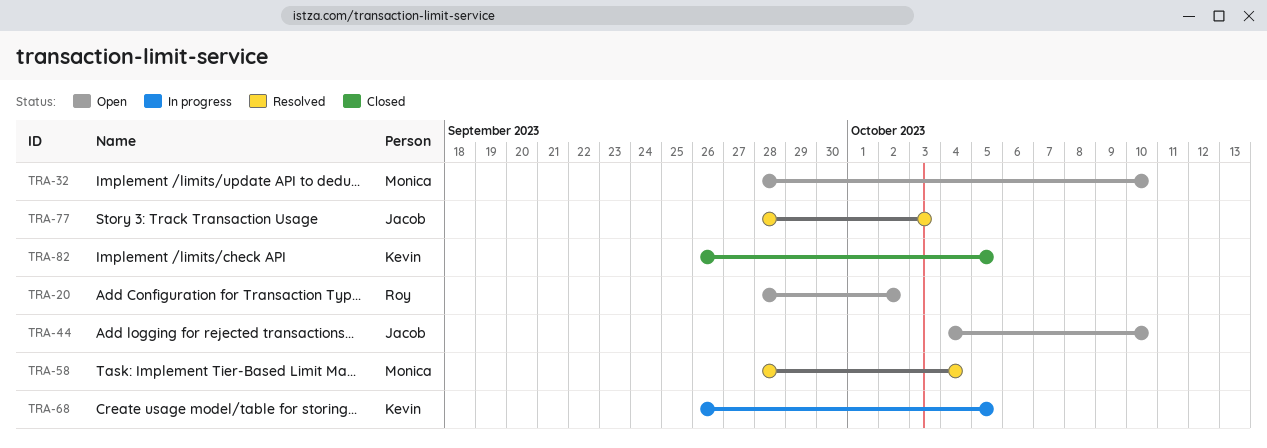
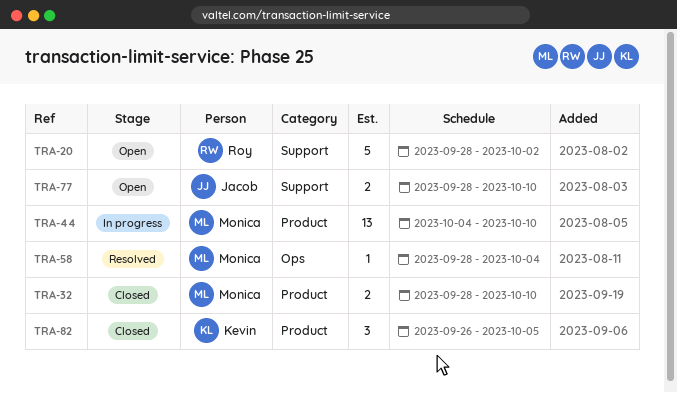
TRA-32, status: Open -> Closed
TRA-44, status: Open -> In progress
TRA-44, owner: Jacob -> Monica
TRA-68: present -> none
TRA-77, status: Resolved -> Open
TRA-77, due: Oct 3 -> Oct 10

